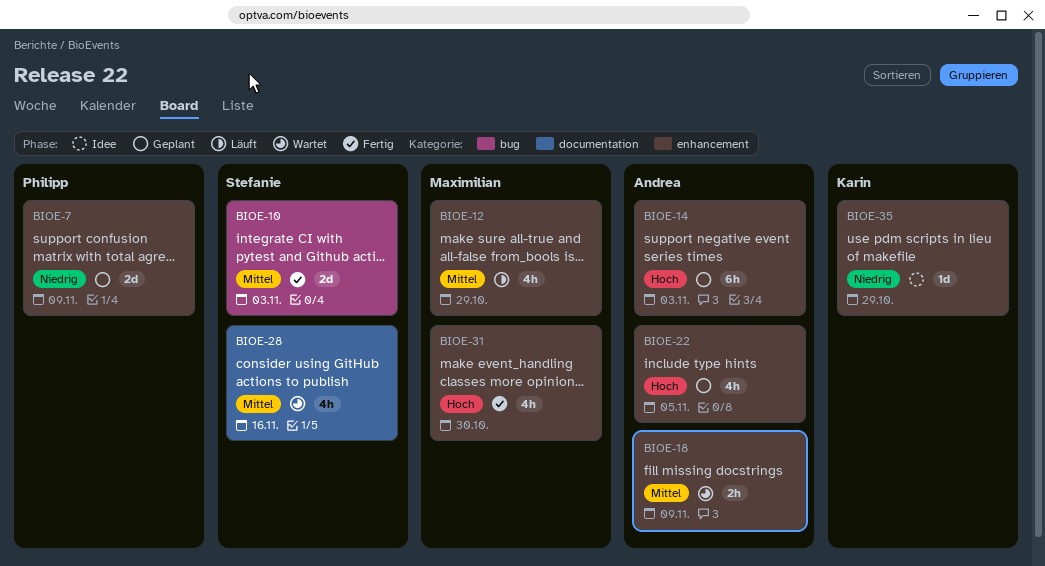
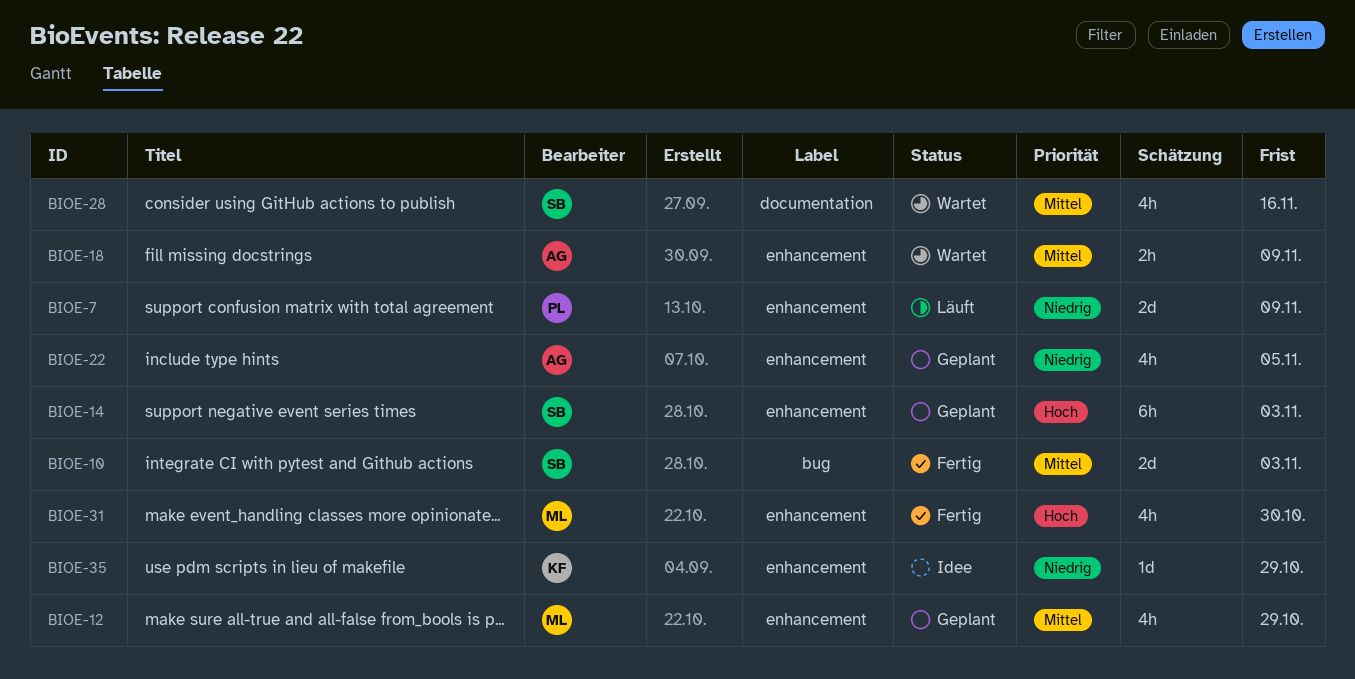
BIOE-7, status: Geplant -> Läuft
BIOE-12, status: Läuft -> Geplant
BIOE-14, owner: Andrea -> Stefanie
BIOE-22, priority: Hoch -> Niedrig

